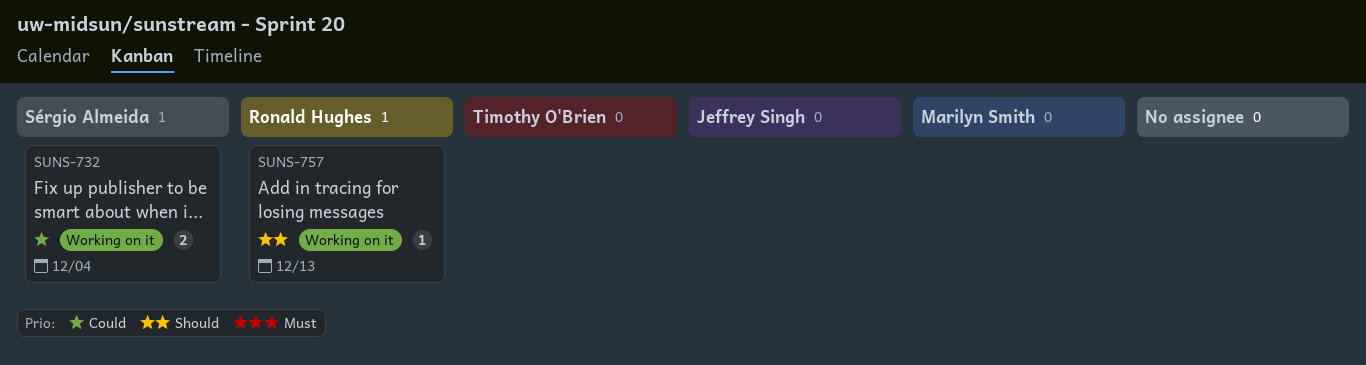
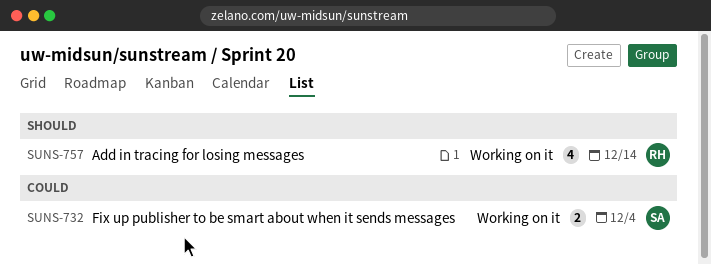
SUNS-757, estimate: 1 -> 4
SUNS-757, due: Dec 13 -> Dec 14

